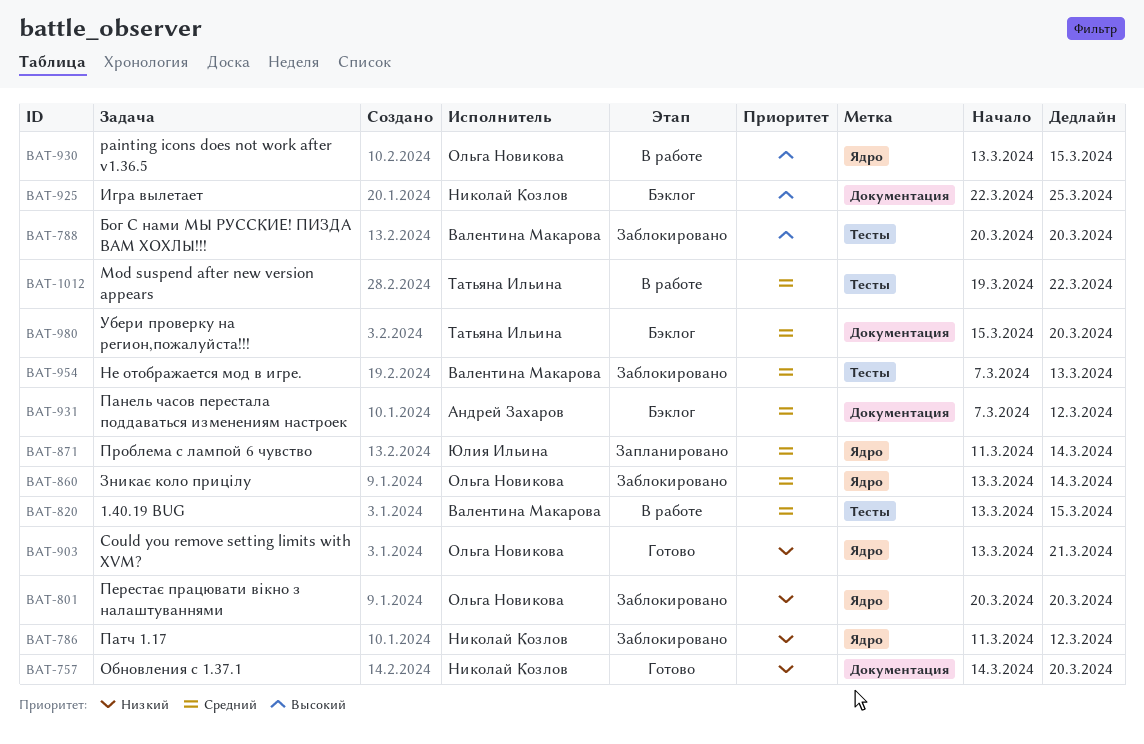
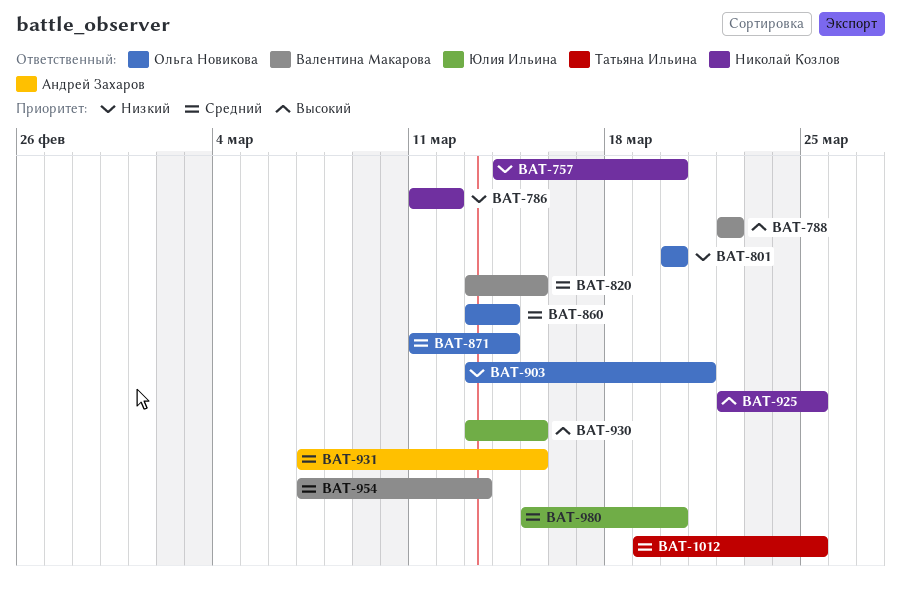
BAT-788, start: Mar 20 -> Mar 22
BAT-788, due: Mar 20 -> Mar 22
BAT-871, owner: Юлия Ильина -> Ольга Новикова
BAT-930, owner: Ольга Новикова -> Юлия Ильина
BAT-931, due: Mar 12 -> Mar 15
BAT-980, owner: Татьяна Ильина -> Юлия Ильина
BAT-1012, due: Mar 22 -> Mar 25

